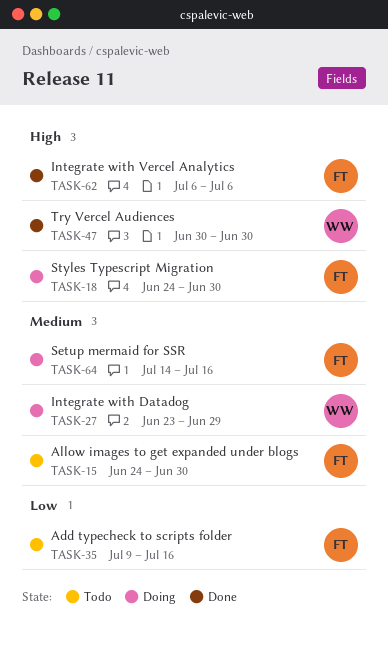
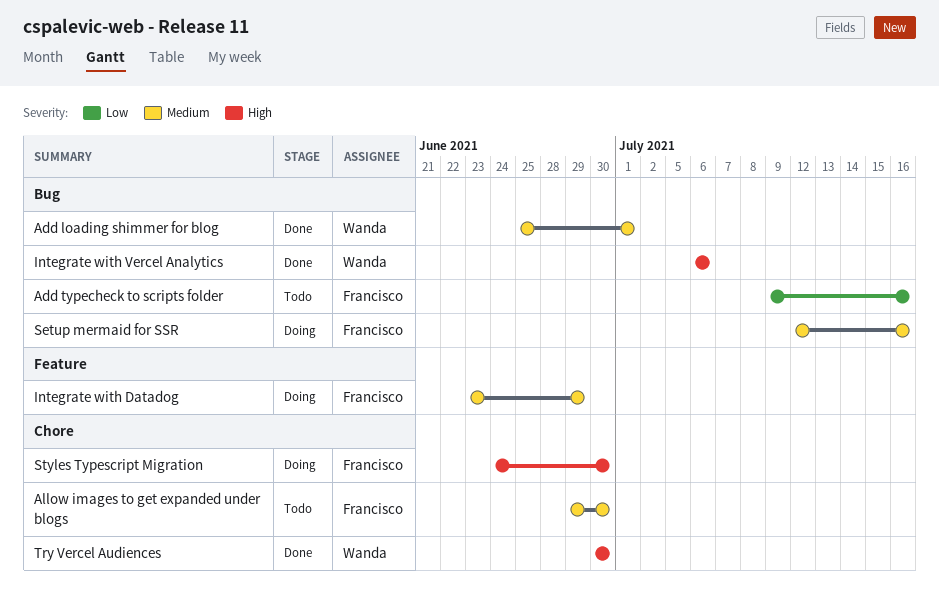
Add loading shimmer for blog: none -> present
Allow images to get expanded under blogs, start: Jun 24 -> Jun 29
Integrate with Datadog, owner: Wanda -> Francisco
Integrate with Vercel Analytics, owner: Francisco -> Wanda
Setup mermaid for SSR, start: Jul 14 -> Jul 12

